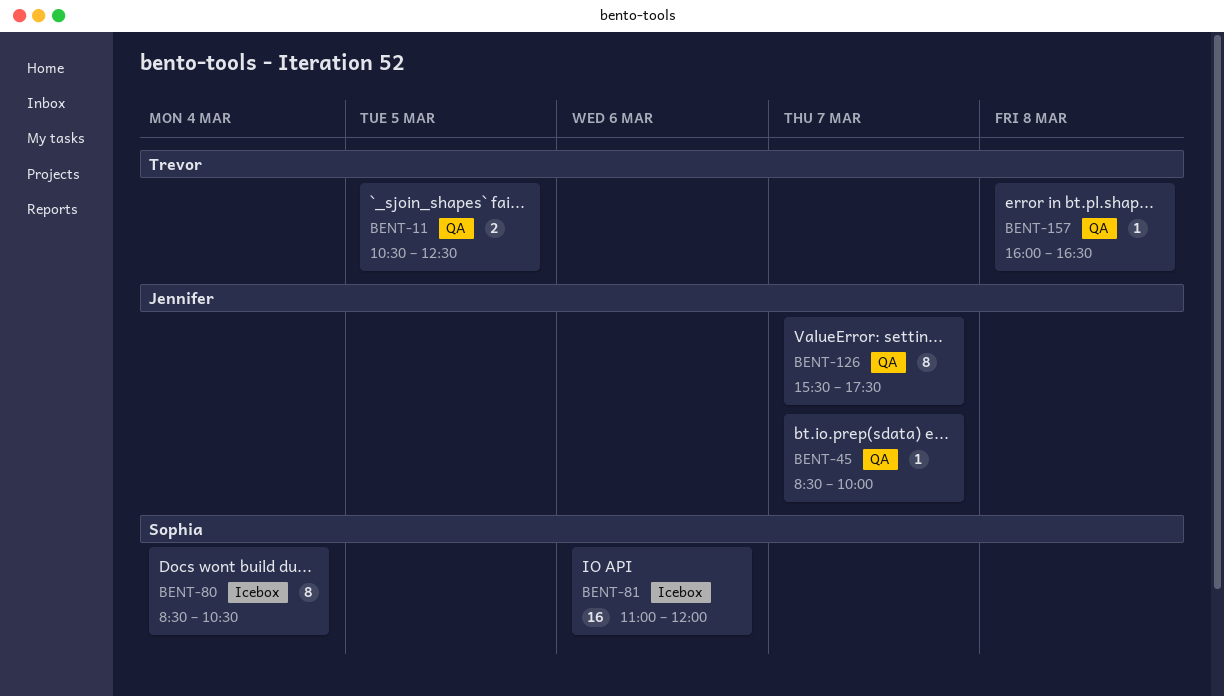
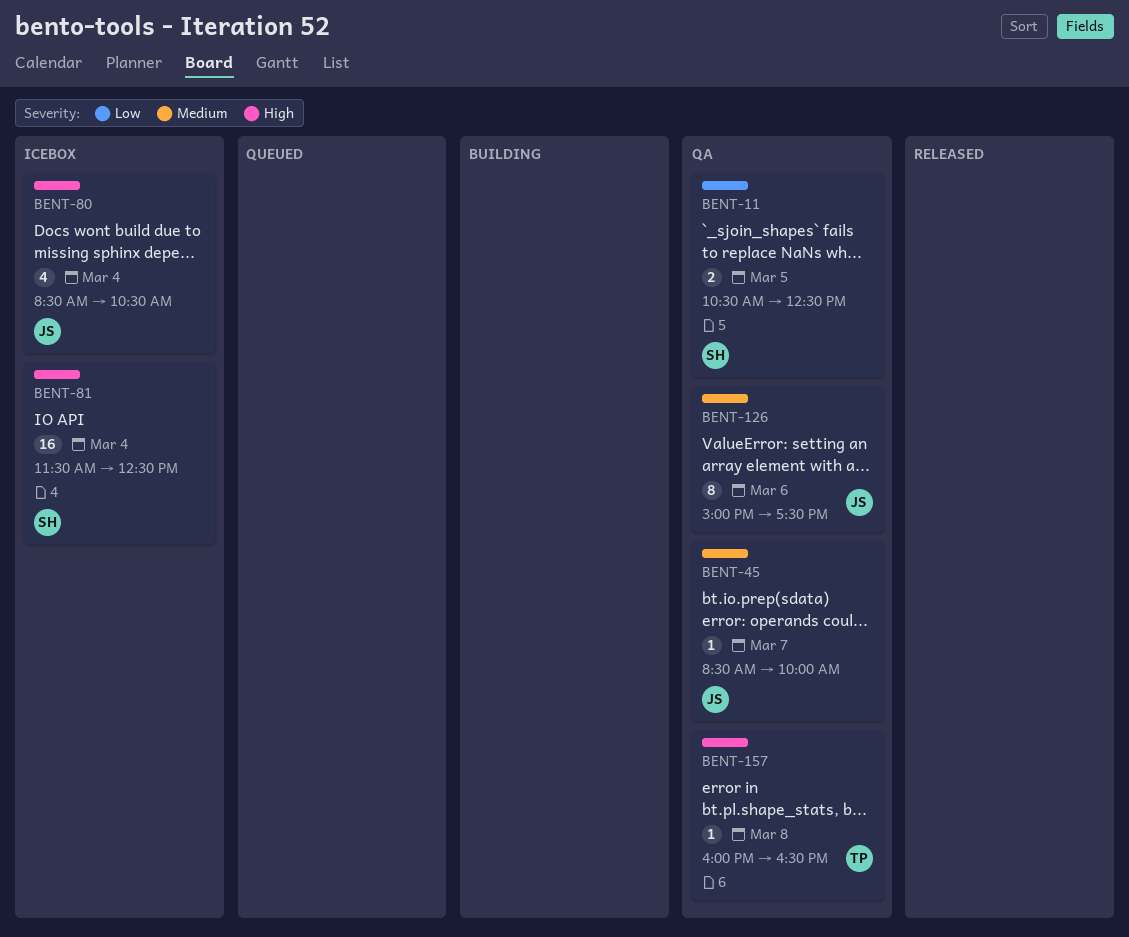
BENT-11, owner: Trevor -> Sophia
BENT-80, owner: Sophia -> Jennifer
BENT-80, estimate: 8 -> 4
BENT-81, day: Mar 6 -> Mar 4
BENT-81, begins: 11:00 -> 11:30
BENT-81, ends: 12:00 -> 12:30
BENT-126, day: Mar 7 -> Mar 6
BENT-126, begins: 15:30 -> 15:00

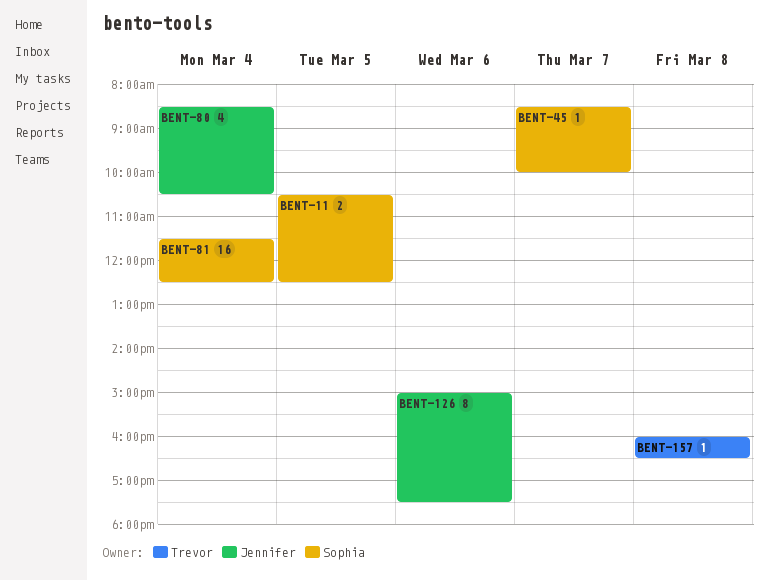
BENT-45, owner: Jennifer -> Sophia

